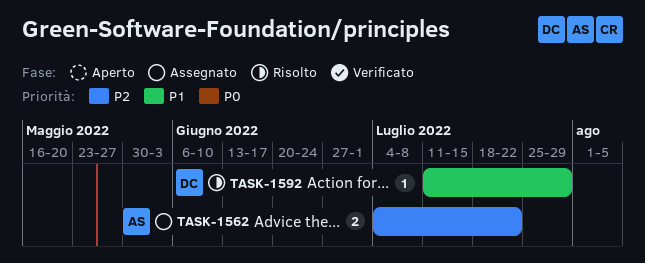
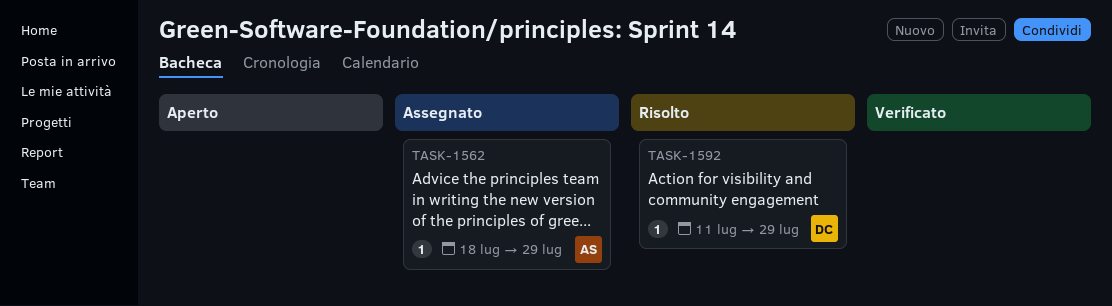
TASK-1562, estimate: 2 -> 1
TASK-1562, start: Jul 4 -> Jul 18
TASK-1562, due: Jul 22 -> Jul 29

